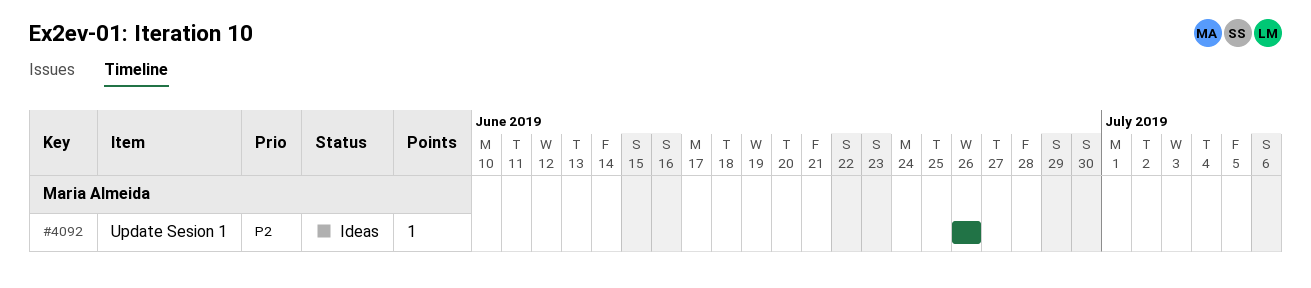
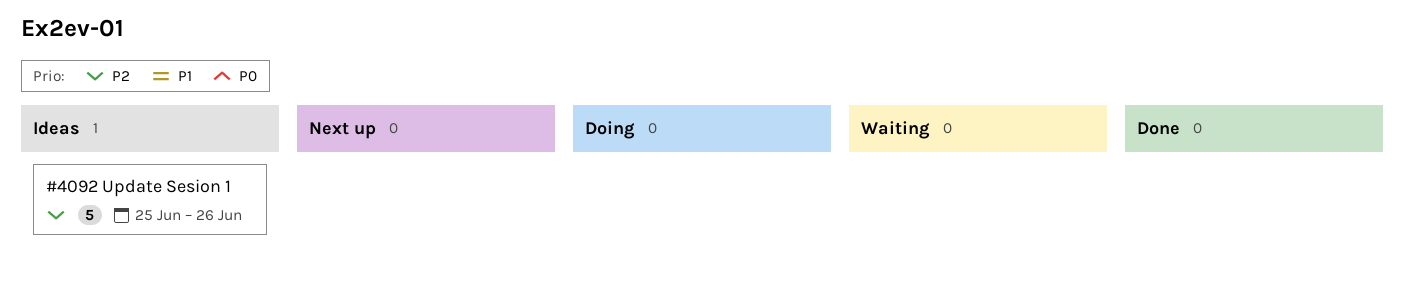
#4092, estimate: 1 -> 5
#4092, start: Jun 26 -> Jun 25

